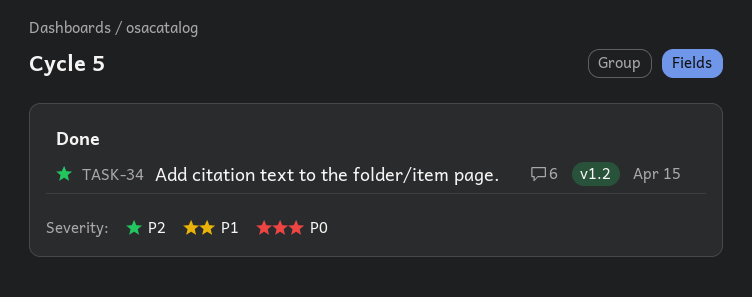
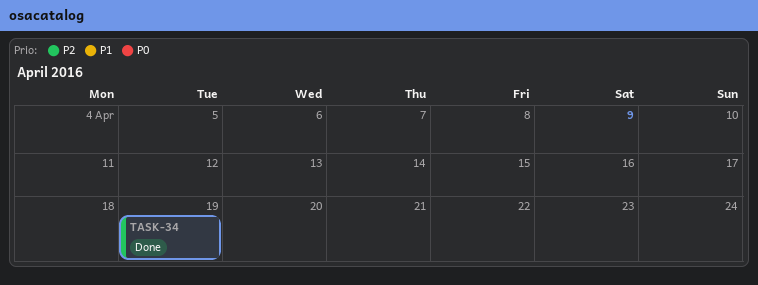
TASK-34, due: Apr 15 -> Apr 19

